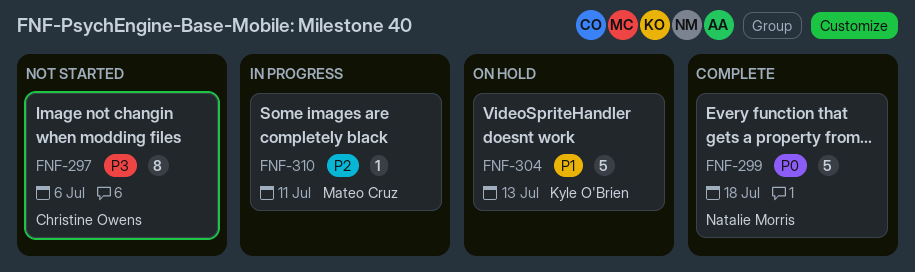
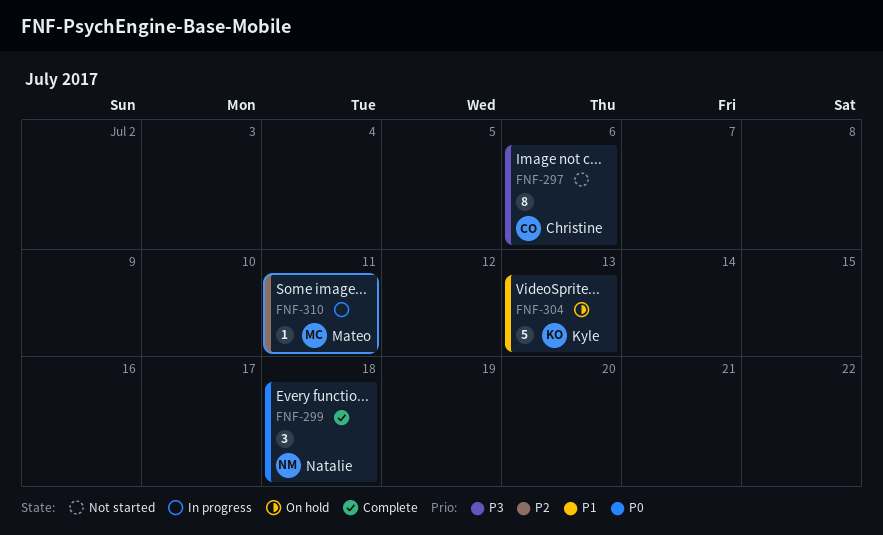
FNF-299, estimate: 5 -> 3

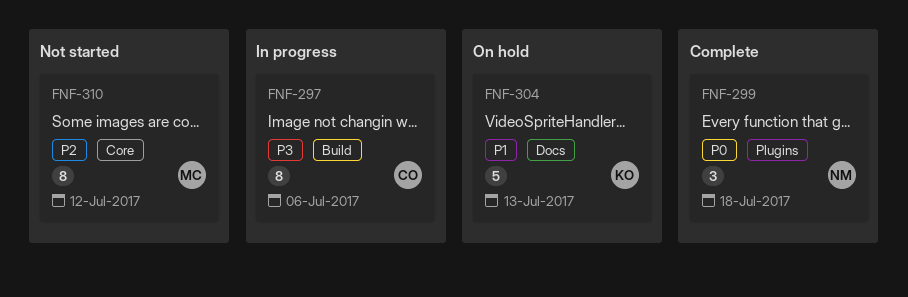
FNF-297, status: Not started -> In progress
FNF-310, status: In progress -> Not started
FNF-310, estimate: 1 -> 8
FNF-310, due: Jul 11 -> Jul 12

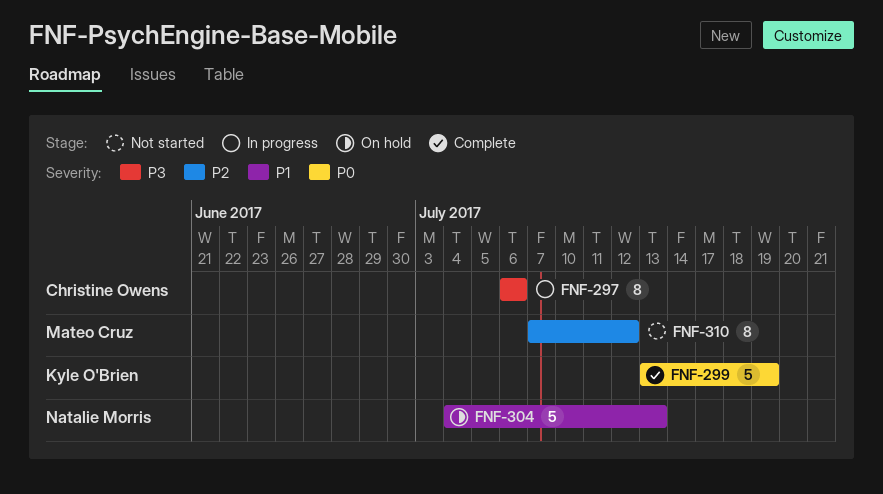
FNF-299, owner: Natalie Morris -> Kyle O'Brien
FNF-299, estimate: 3 -> 5
FNF-299, due: Jul 18 -> Jul 19
FNF-304, owner: Kyle O'Brien -> Natalie Morris

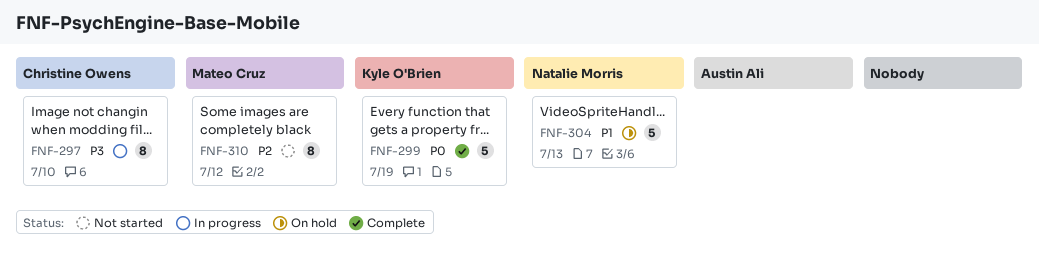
FNF-297, due: Jul 6 -> Jul 10

